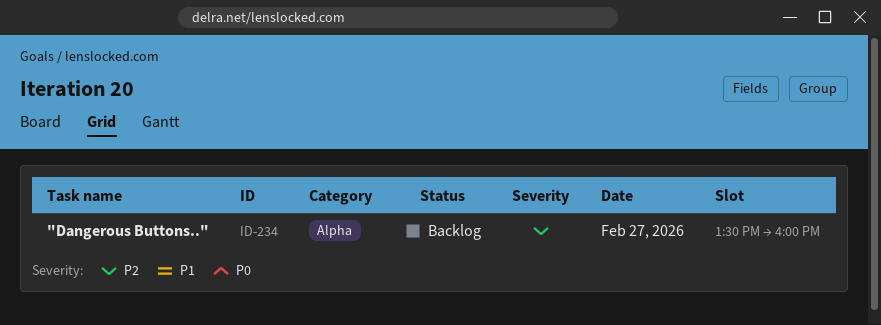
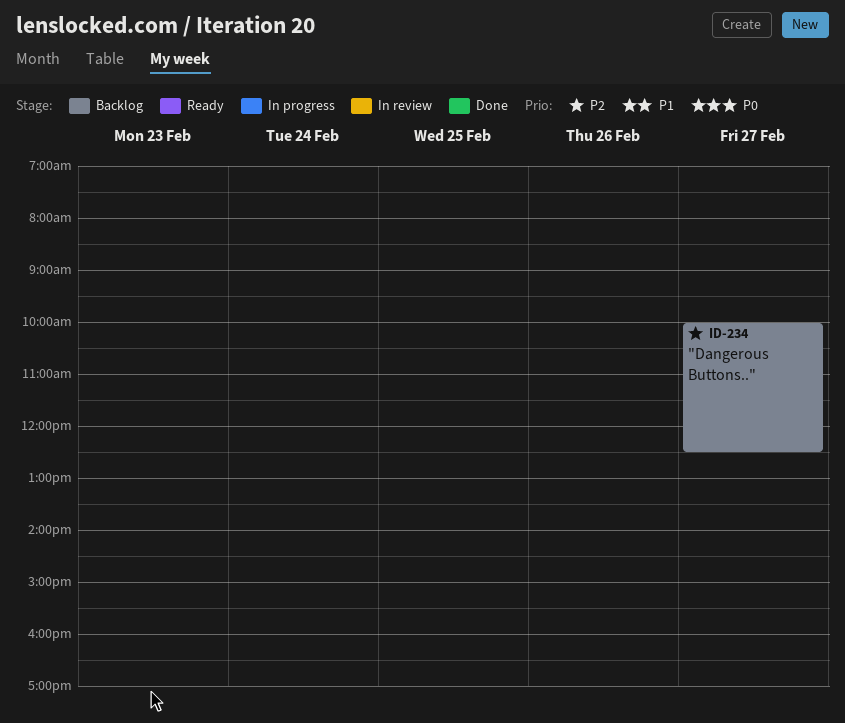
ID-234, begins: 13:30 -> 10:00
ID-234, ends: 16:00 -> 12:30

